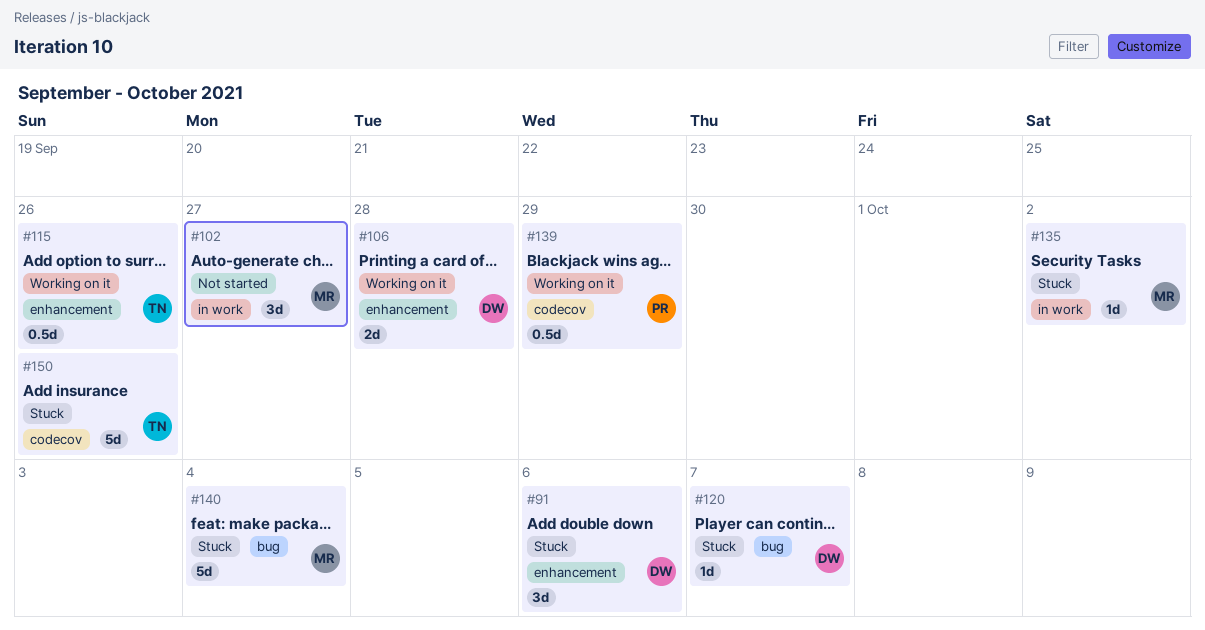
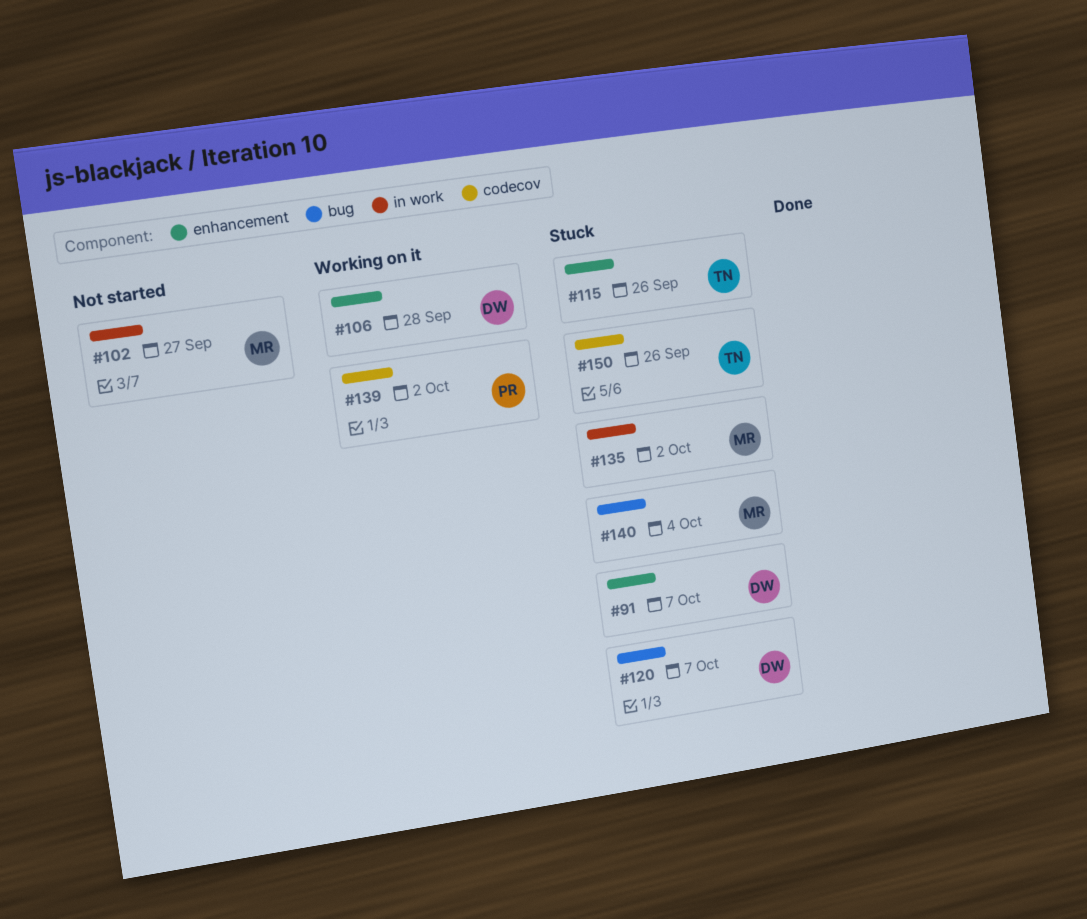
#91, due: Oct 6 -> Oct 7
#115, status: Working on it -> Stuck
#139, due: Sep 29 -> Oct 2

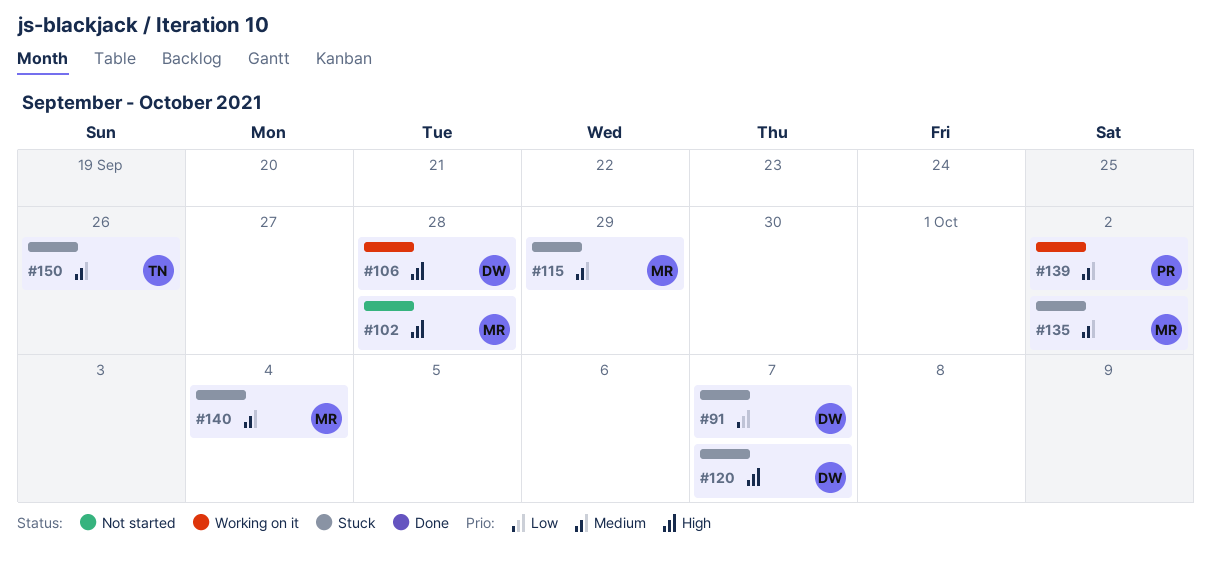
#102, due: Sep 27 -> Sep 28
#115, owner: TN -> MR
#115, due: Sep 26 -> Sep 29

